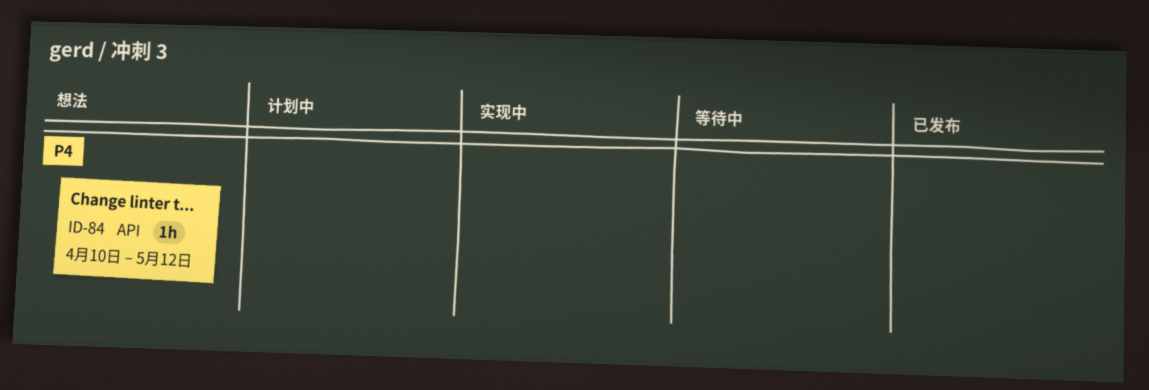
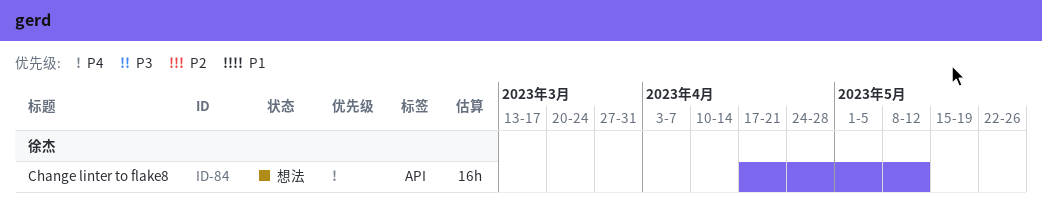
ID-84, estimate: 1h -> 16h
ID-84, start: Apr 10 -> Apr 17

